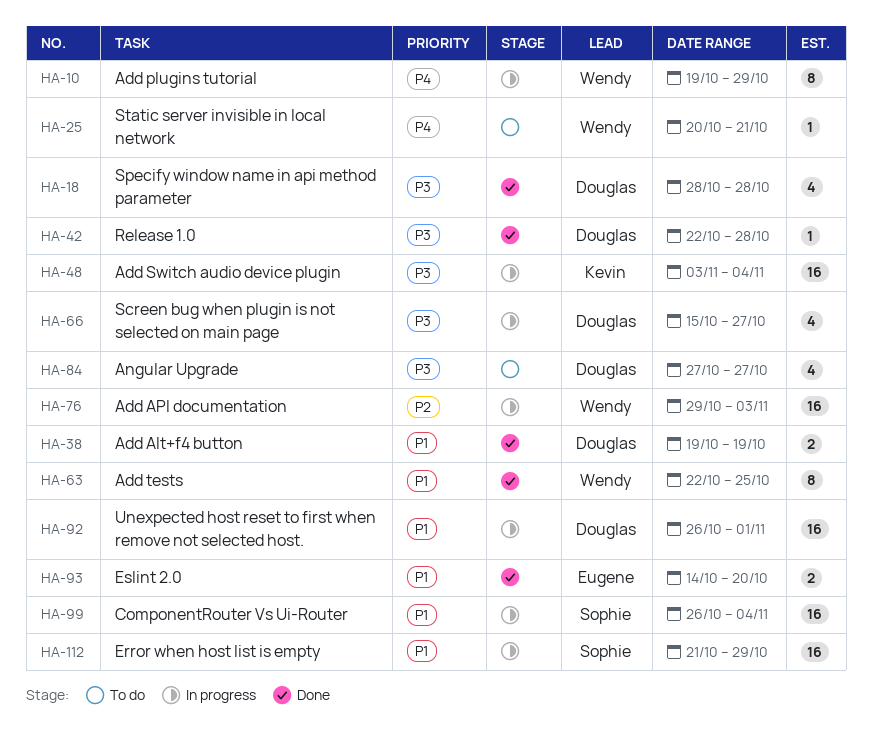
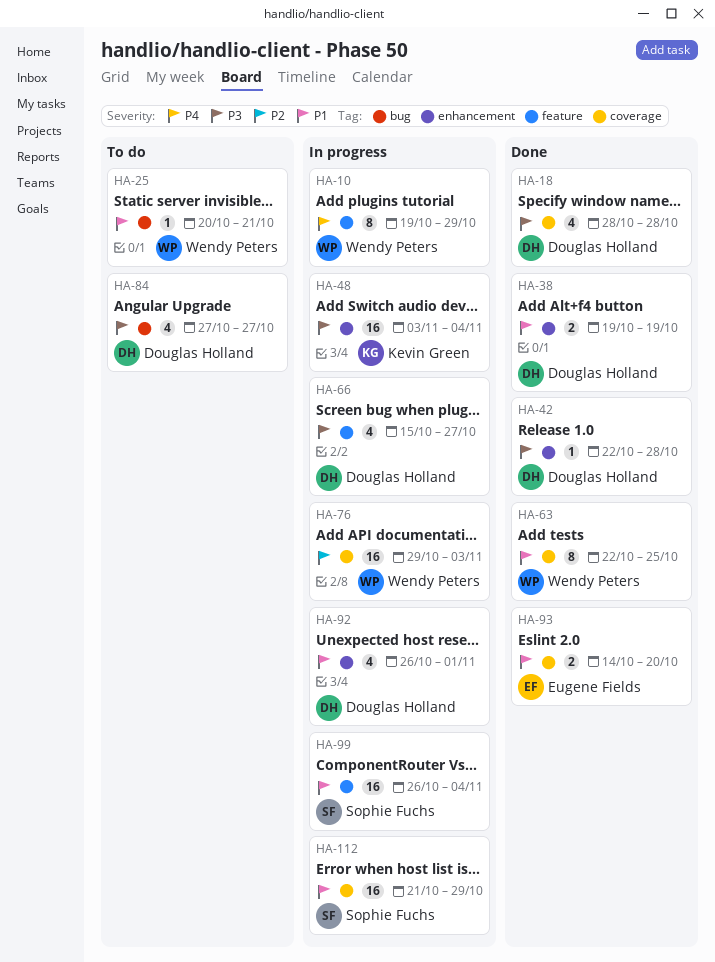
HA-25, priority: P4 -> P1
HA-92, estimate: 16 -> 4

